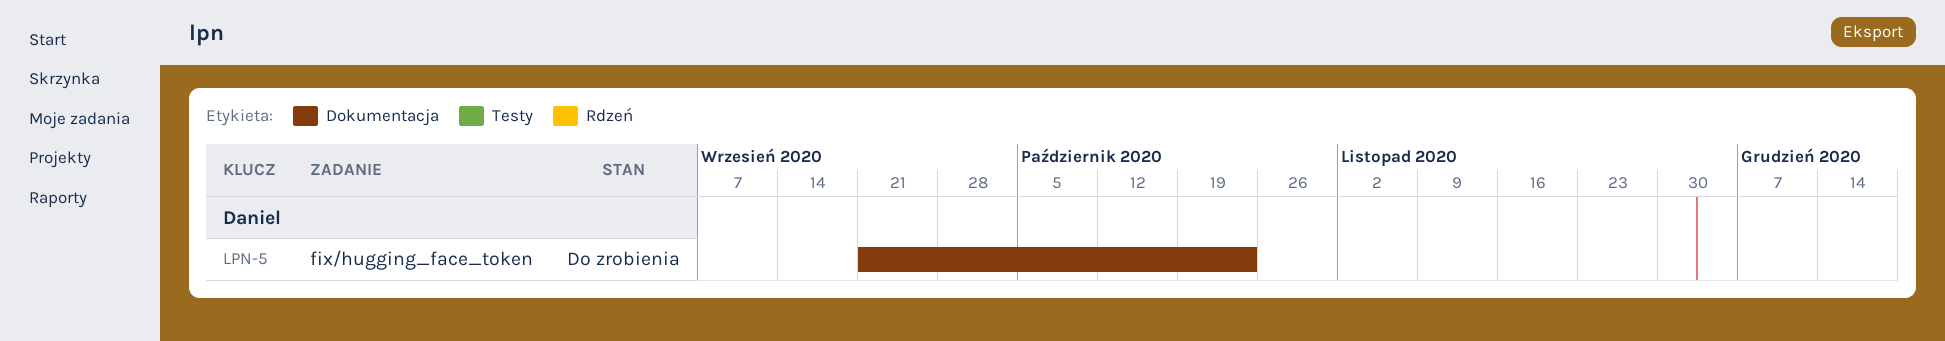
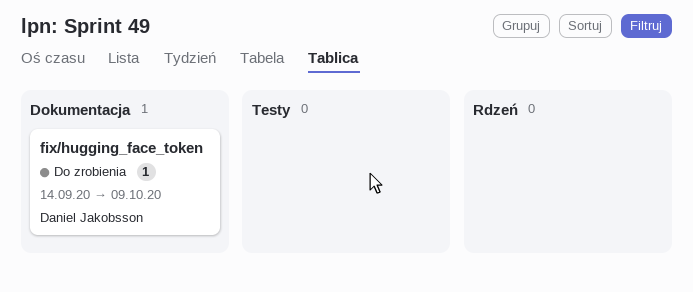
fix/hugging_face_token, start: Sep 21 -> Sep 14
fix/hugging_face_token, due: Oct 23 -> Oct 9

